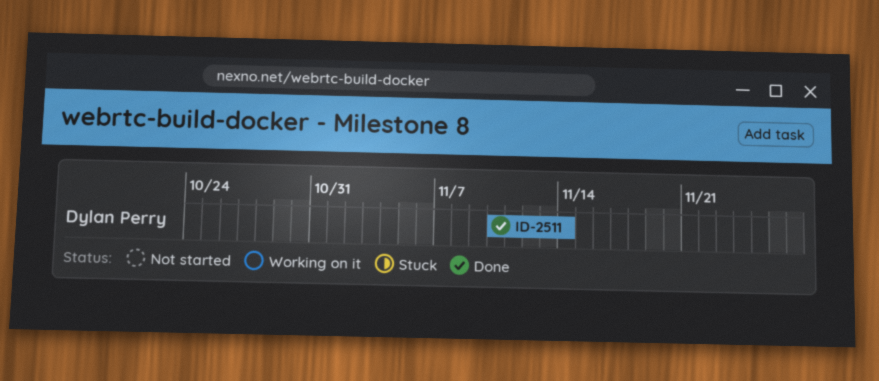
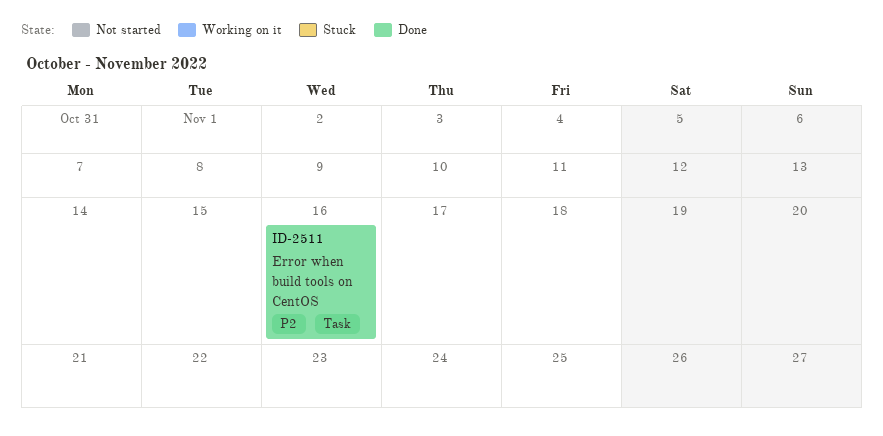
ID-2511, due: Nov 14 -> Nov 16

